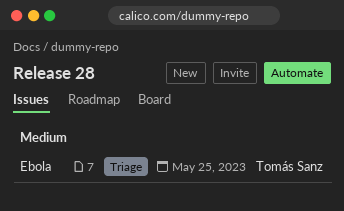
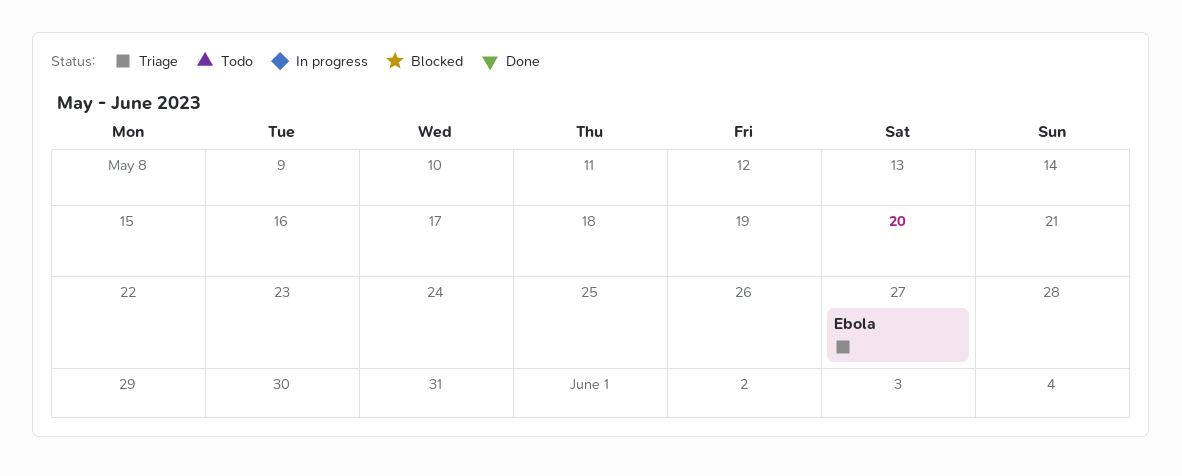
Ebola, due: May 25 -> May 27

